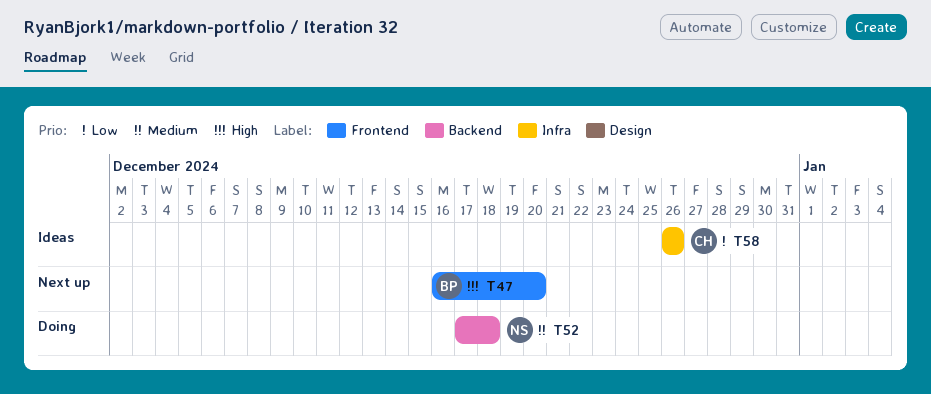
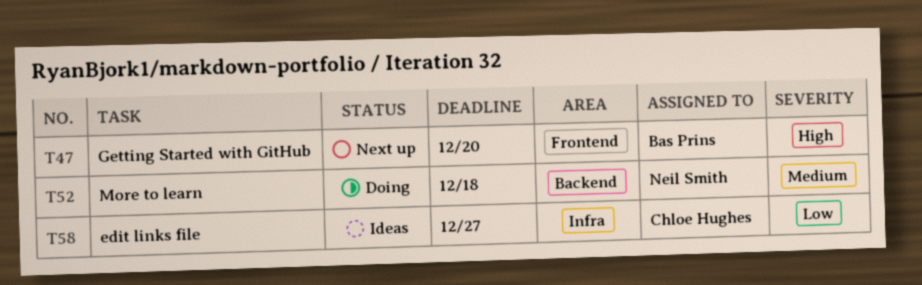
T58, due: Dec 26 -> Dec 27

